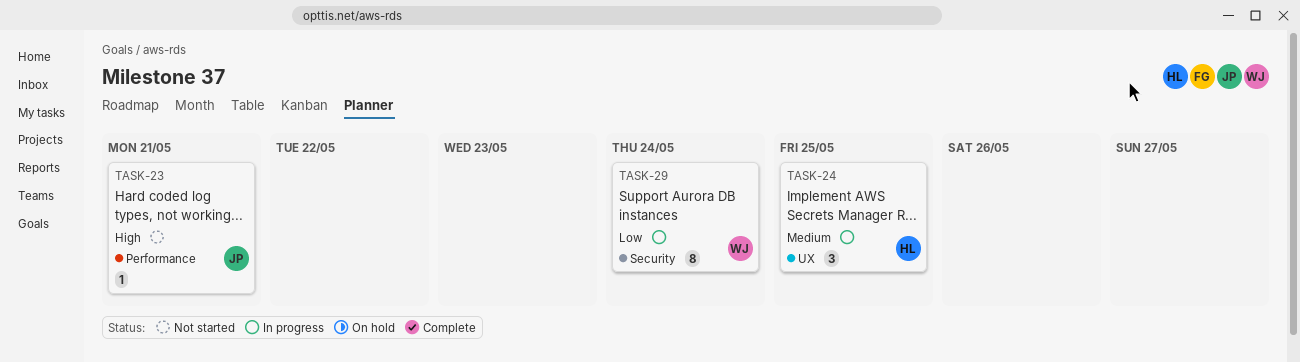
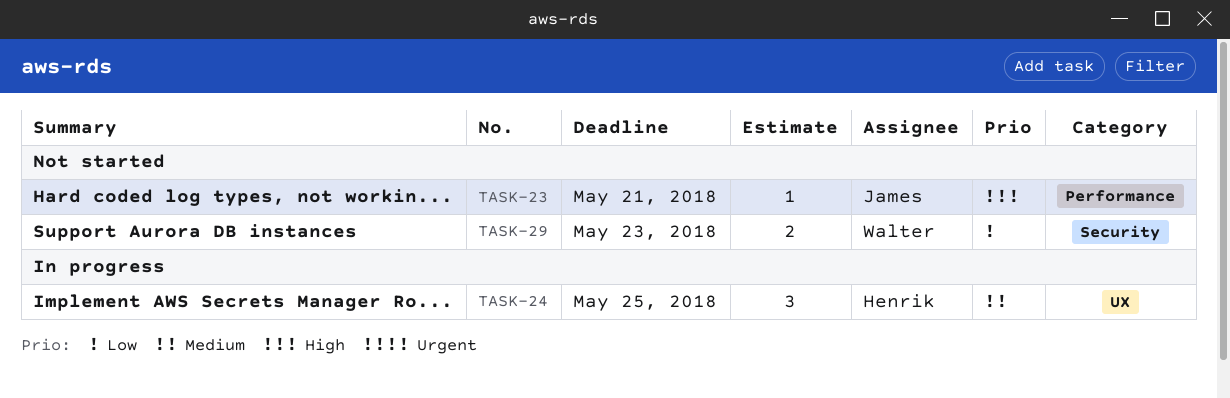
TASK-29, status: In progress -> Not started
TASK-29, estimate: 8 -> 2
TASK-29, due: May 24 -> May 23

